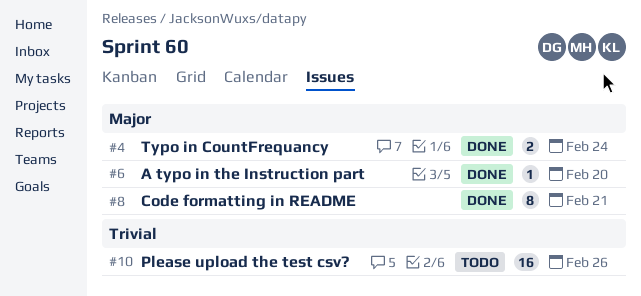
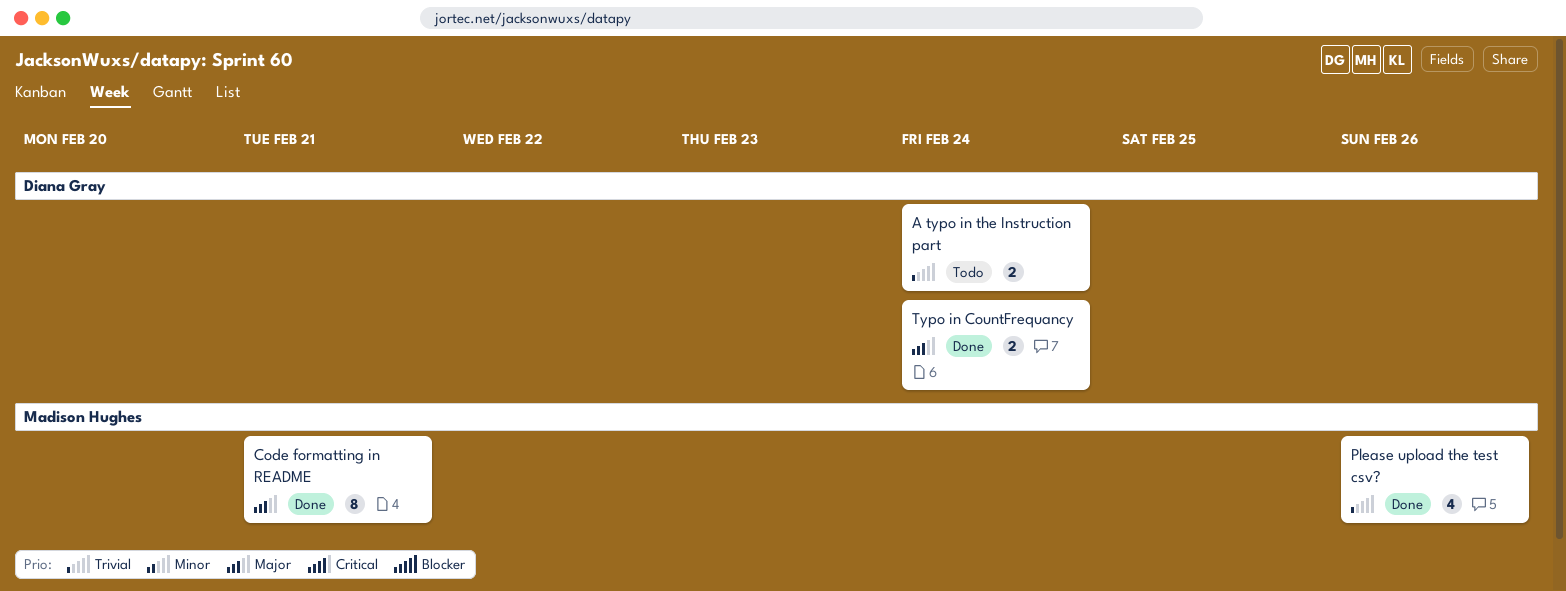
A typo in the Instruction part, status: Done -> Todo
A typo in the Instruction part, priority: Major -> Trivial
A typo in the Instruction part, estimate: 1 -> 2
A typo in the Instruction part, due: Feb 20 -> Feb 24
Please upload the test csv?, status: Todo -> Done
Please upload the test csv?, estimate: 16 -> 4

